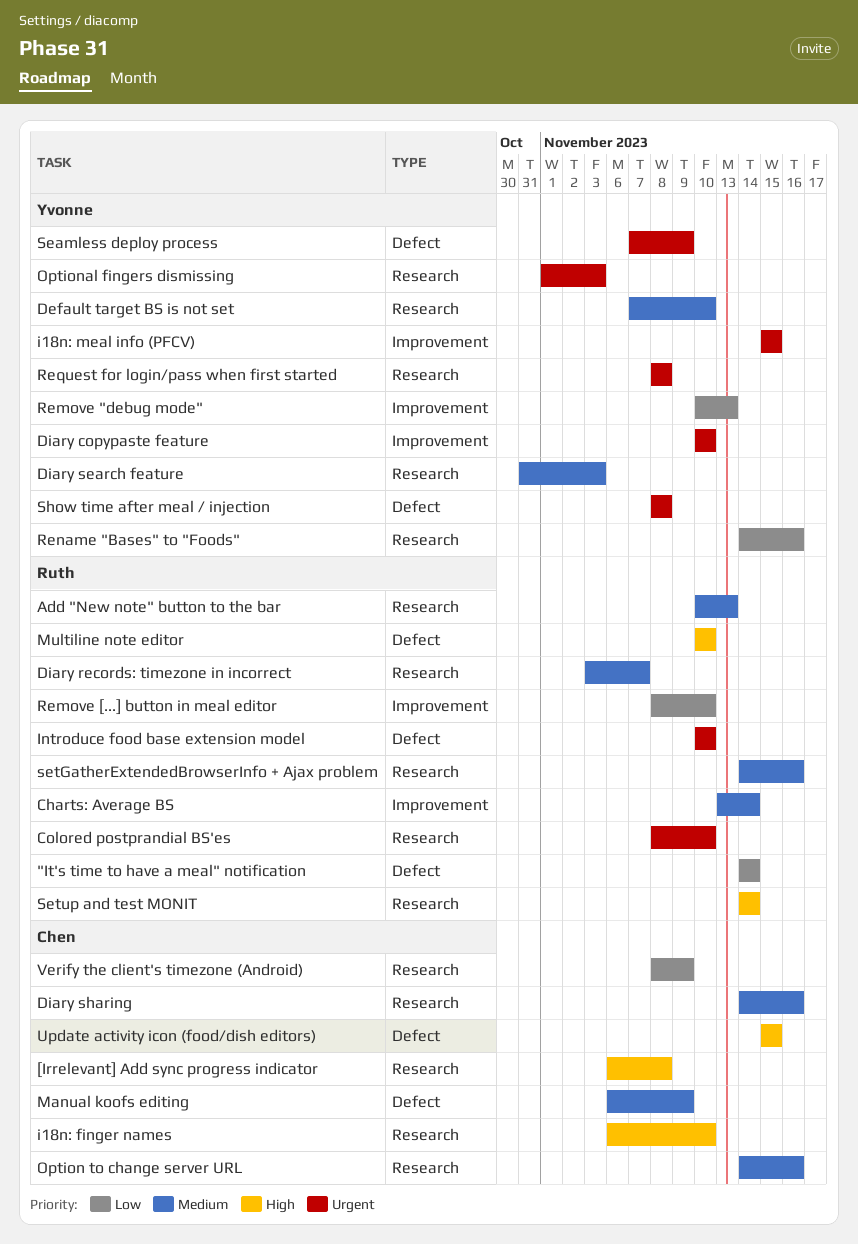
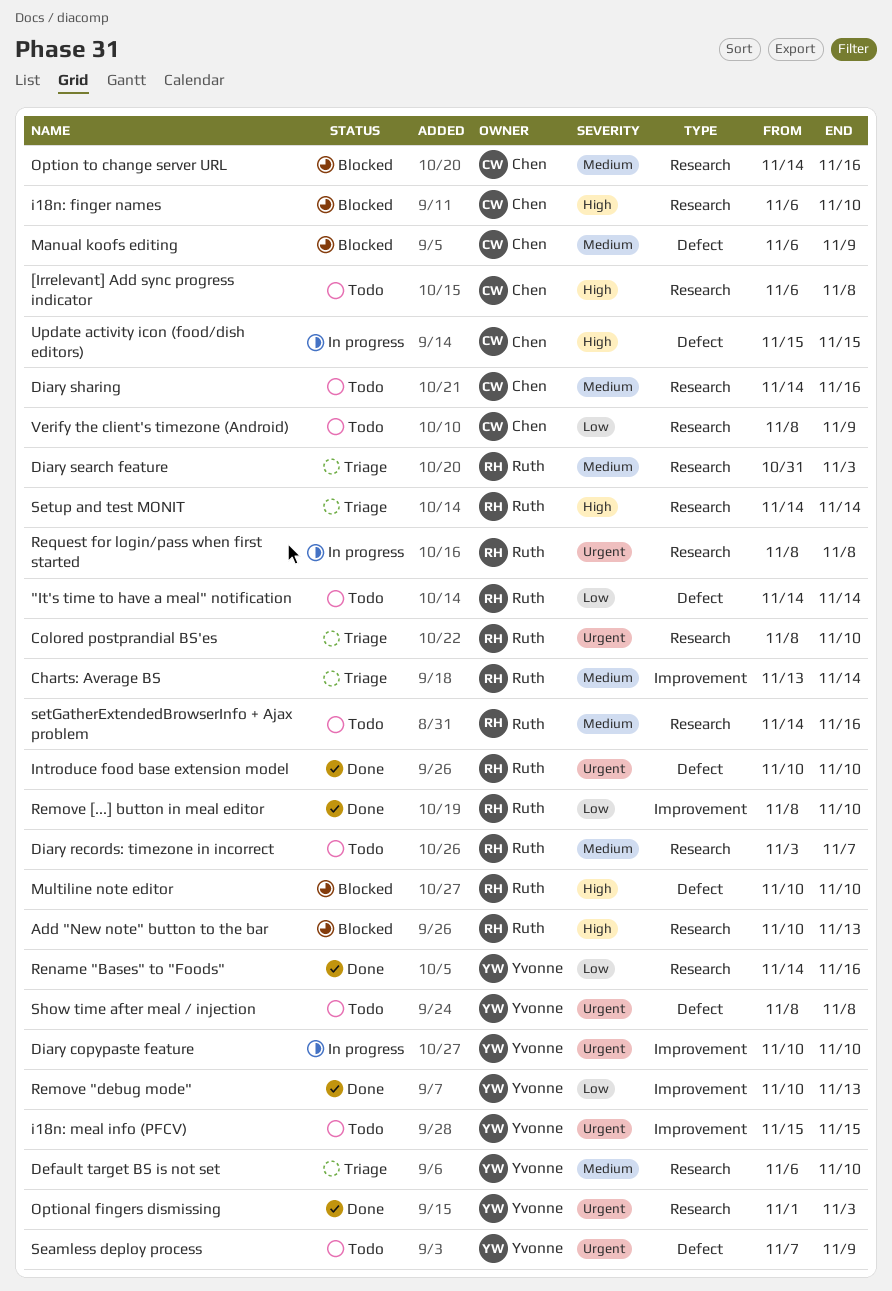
Add "New note" button to the bar, priority: Medium -> High
Default target BS is not set, start: Nov 7 -> Nov 6
Diary search feature, owner: Yvonne -> Ruth
Request for login/pass when first started, owner: Yvonne -> Ruth

